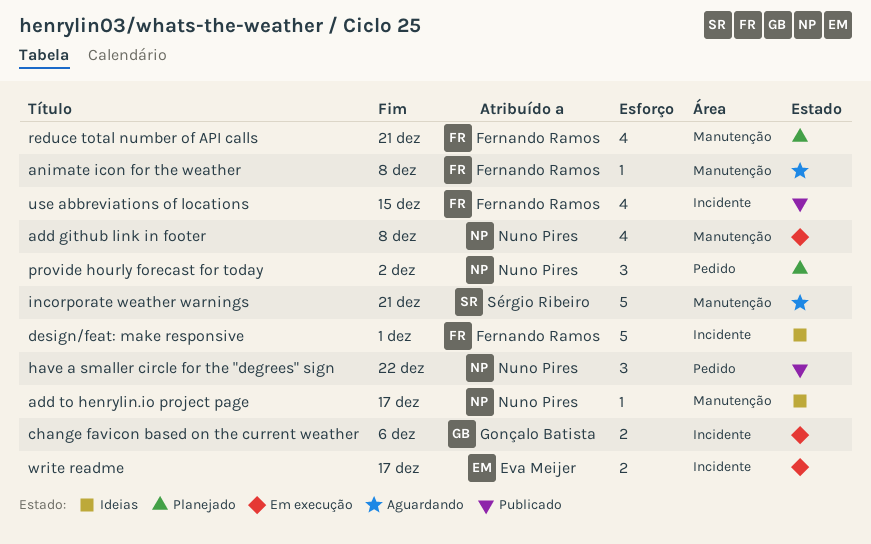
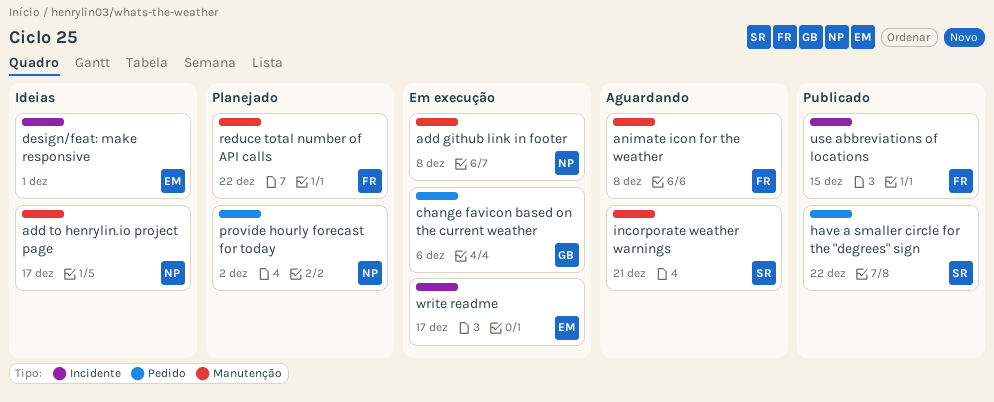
change favicon based on the current weather, label: Incidente -> Pedido
design/feat: make responsive, owner: Fernando Ramos -> Eva Meijer
have a smaller circle for the "degrees" sign, owner: Nuno Pires -> Sérgio Ribeiro
reduce total number of API calls, due: Dec 21 -> Dec 22

